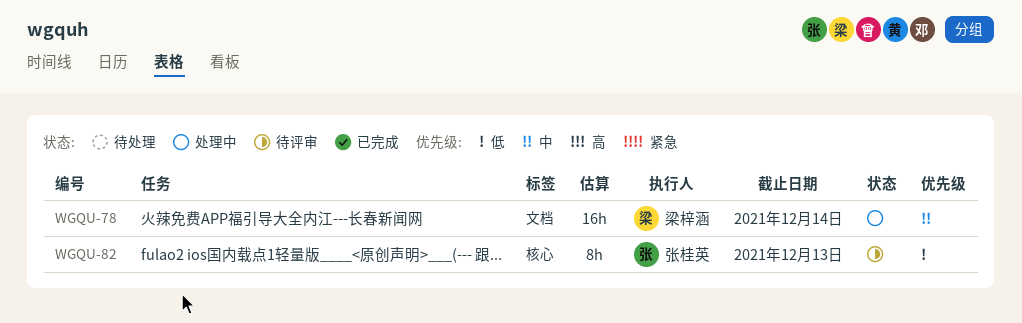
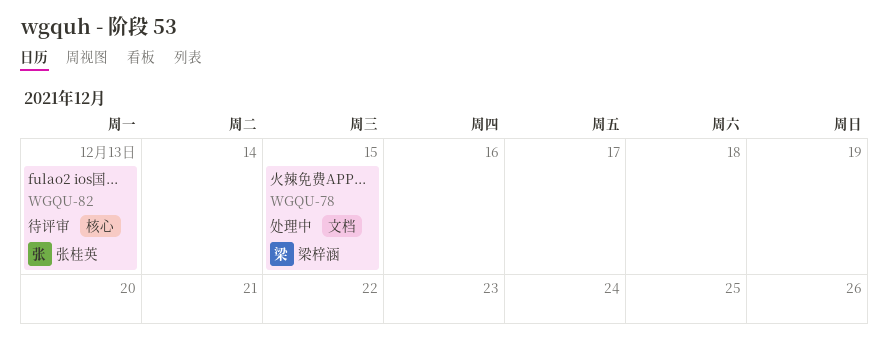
WGQU-78, due: Dec 14 -> Dec 15

